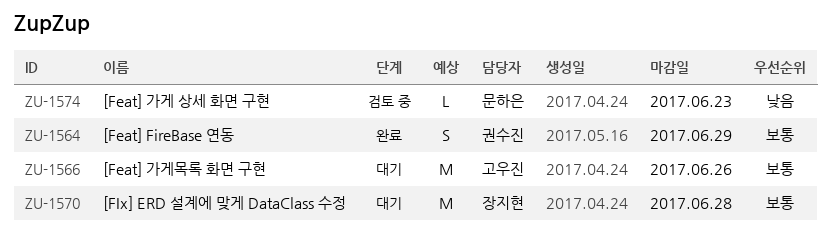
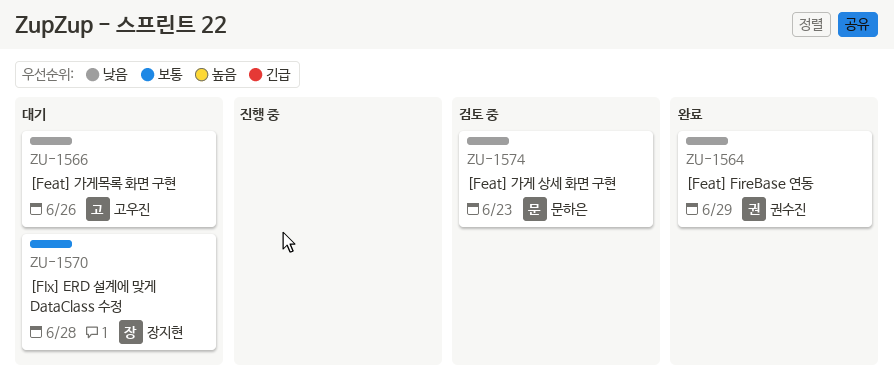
ZU-1564, priority: 보통 -> 낮음
ZU-1566, priority: 보통 -> 낮음

